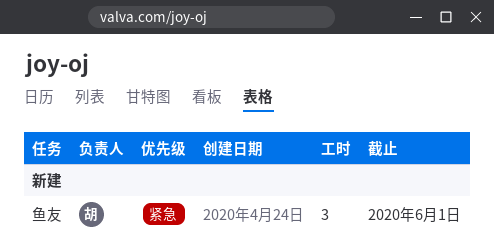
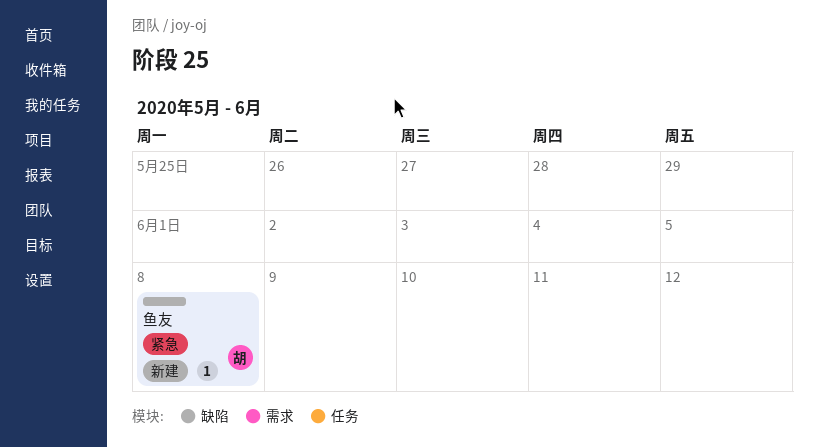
鱼友, estimate: 3 -> 1
鱼友, due: Jun 1 -> Jun 8

